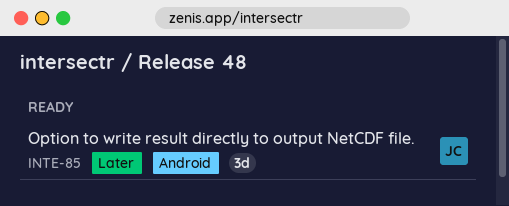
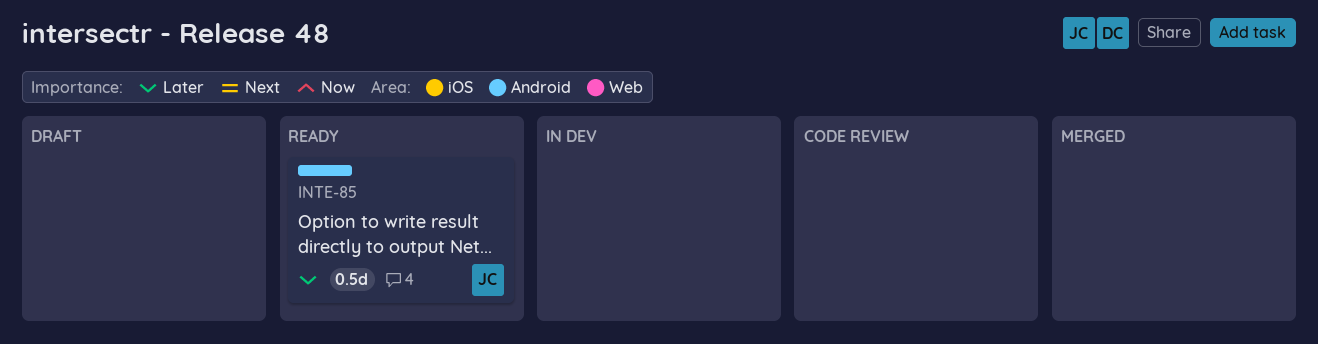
INTE-85, estimate: 3d -> 0.5d

